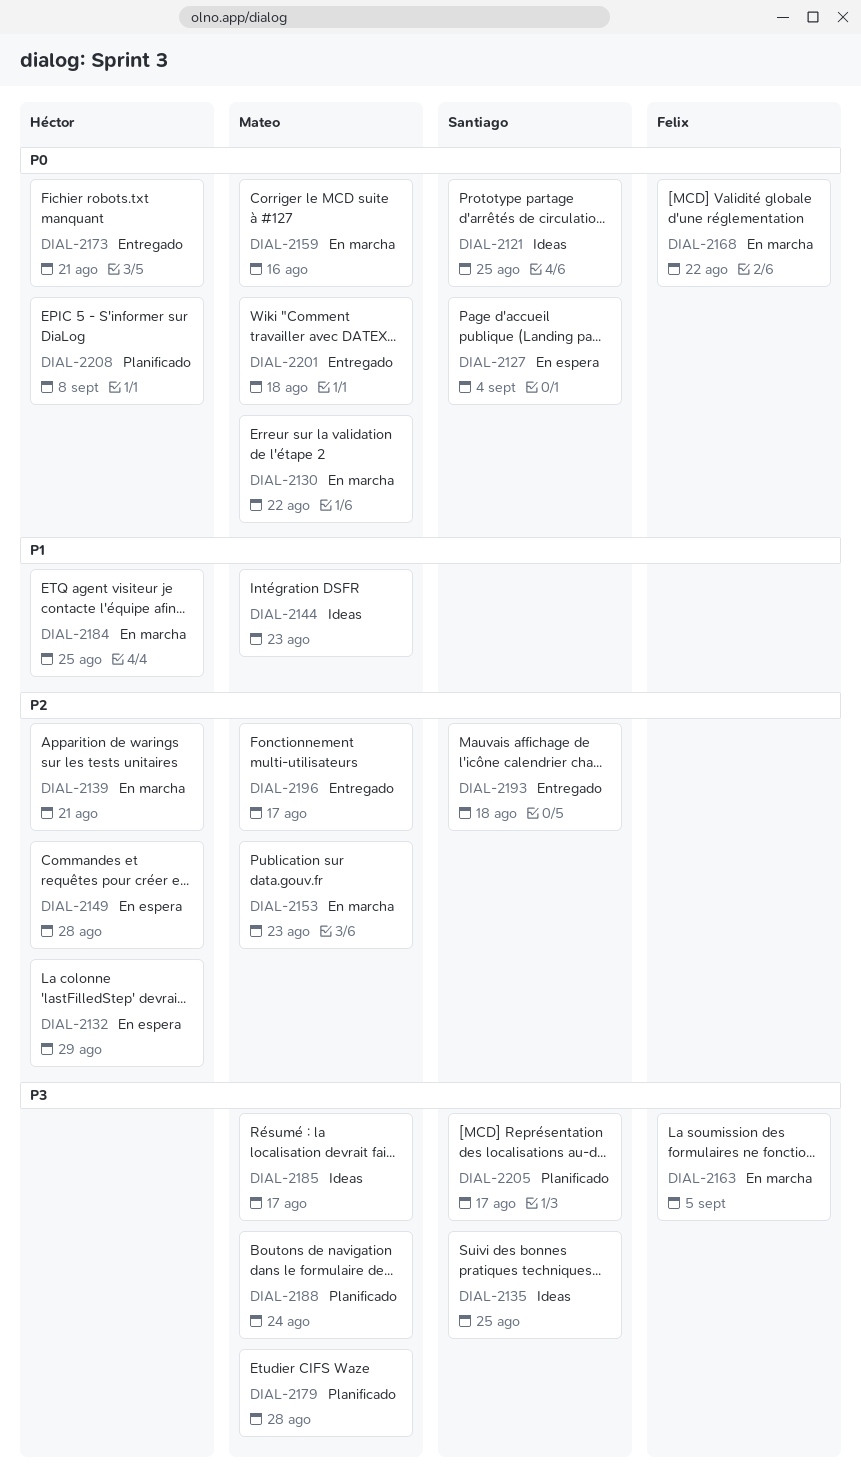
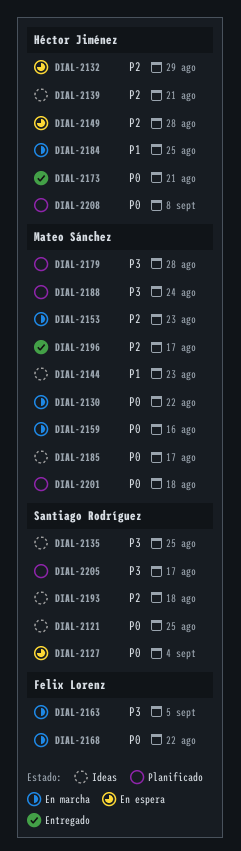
DIAL-2139, status: En marcha -> Ideas
DIAL-2185, priority: P3 -> P0
DIAL-2193, status: Entregado -> Ideas
DIAL-2201, status: Entregado -> Planificado

